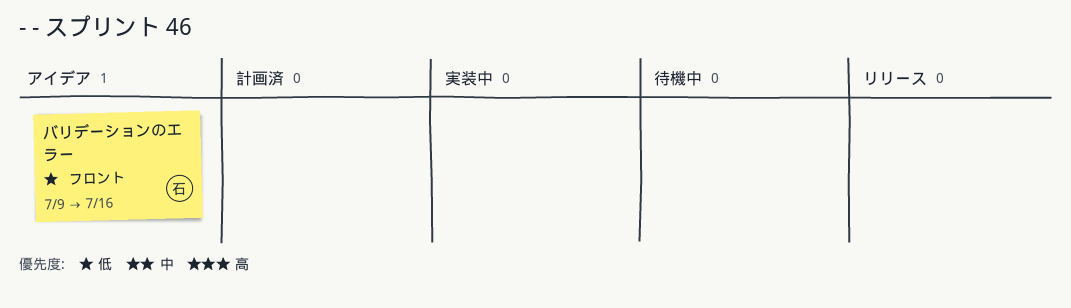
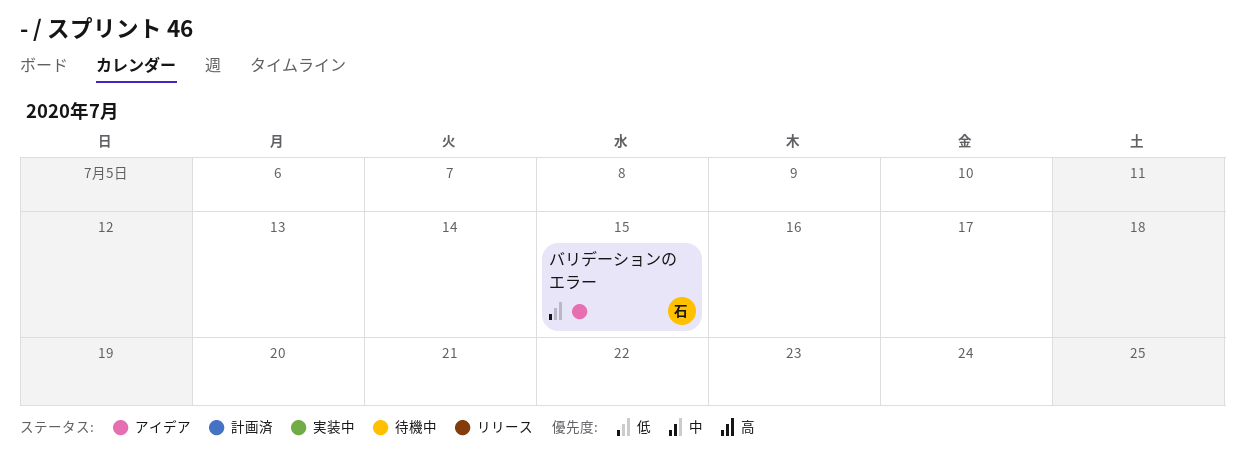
バリデーションのエラー, due: Jul 16 -> Jul 15

